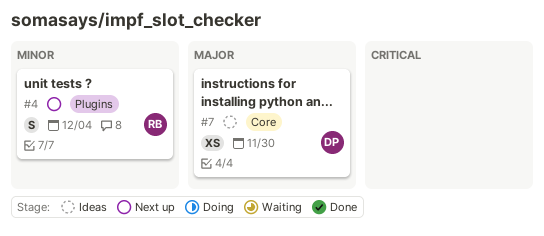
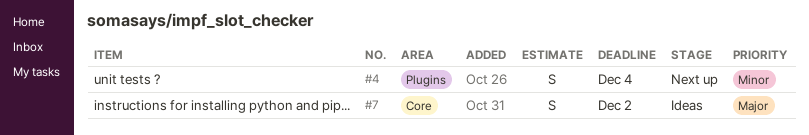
#7, estimate: XS -> S
#7, due: Nov 30 -> Dec 2

